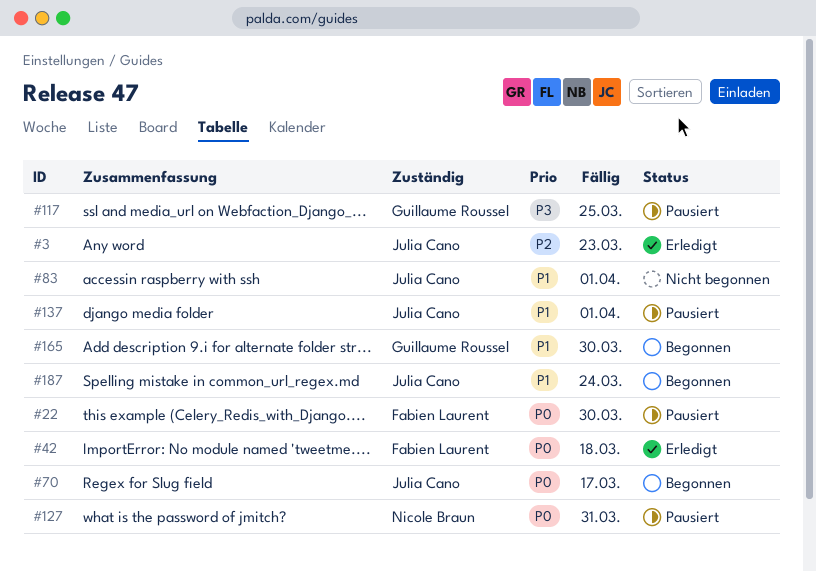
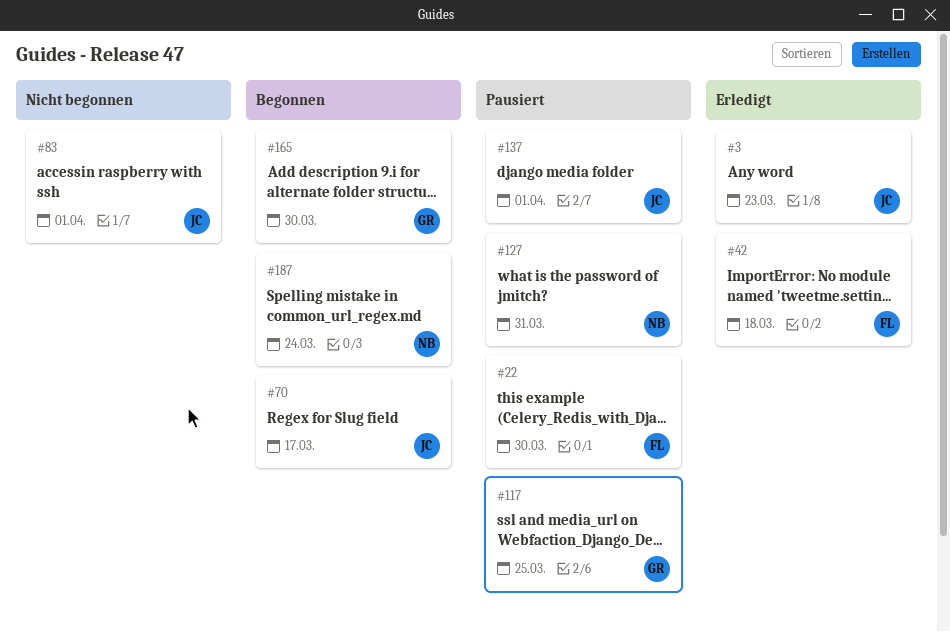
#187, owner: Julia Cano -> Nicole Braun

